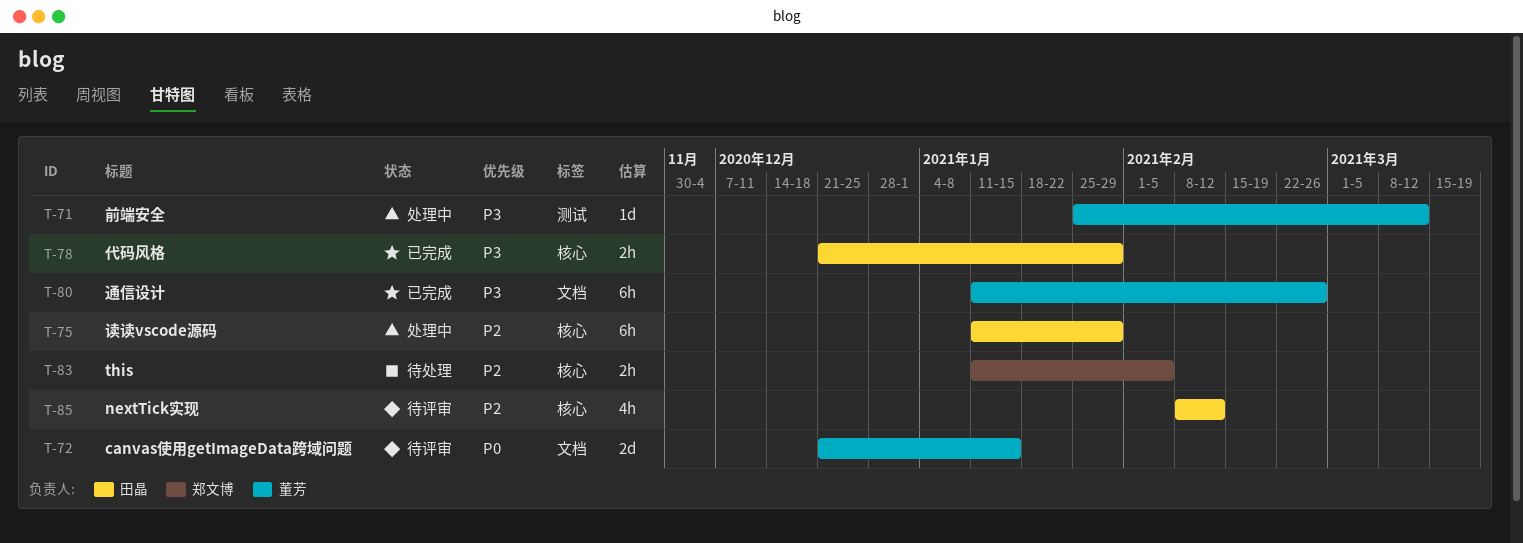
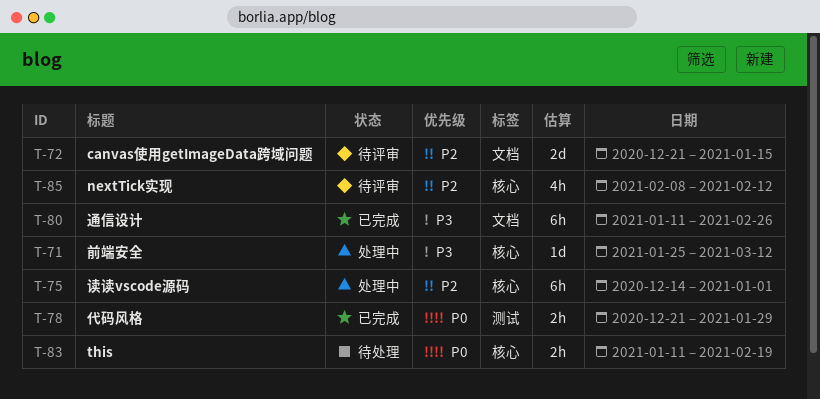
T-71, label: 测试 -> 核心
T-72, priority: P0 -> P2
T-75, start: Jan 11 -> Dec 14
T-75, due: Jan 29 -> Jan 1
T-78, priority: P3 -> P0
T-78, label: 核心 -> 测试
T-83, priority: P2 -> P0
T-83, due: Feb 5 -> Feb 19

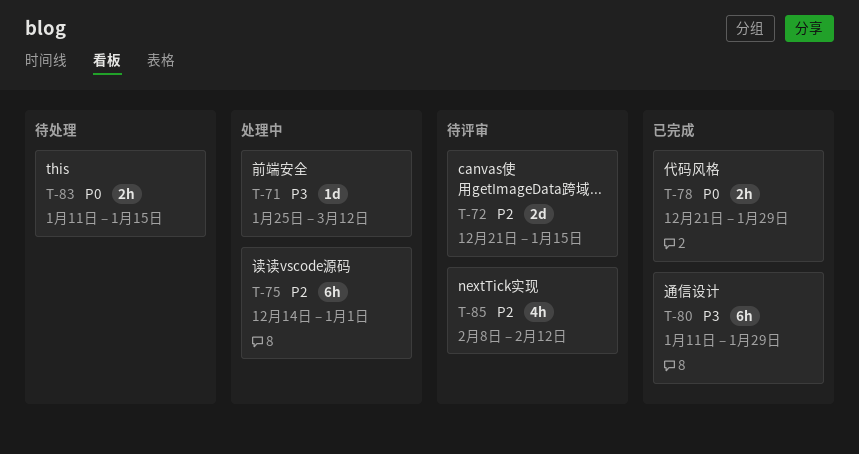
T-80, due: Feb 26 -> Jan 29
T-83, due: Feb 19 -> Jan 15

